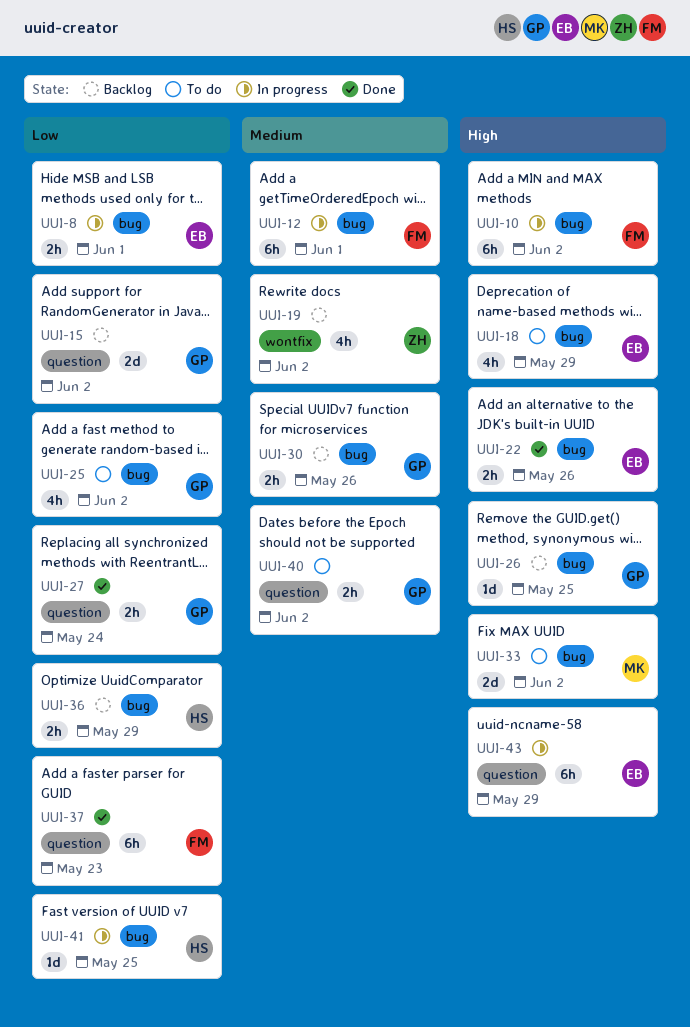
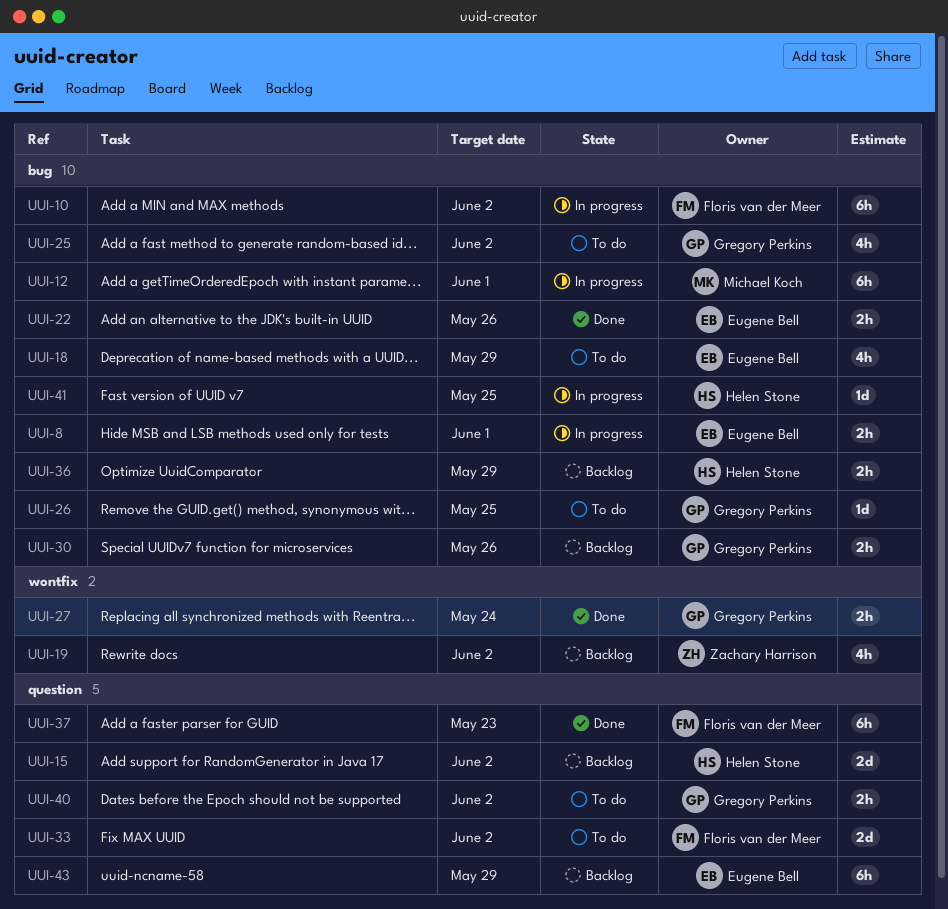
UUI-12, owner: Floris van der Meer -> Michael Koch
UUI-15, owner: Gregory Perkins -> Helen Stone
UUI-26, status: Backlog -> To do
UUI-27, label: question -> wontfix
UUI-33, owner: Michael Koch -> Floris van der Meer
UUI-33, label: bug -> question
UUI-43, status: In progress -> Backlog

